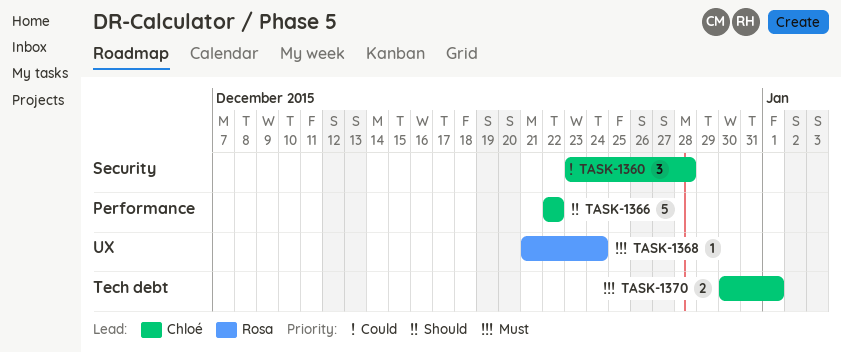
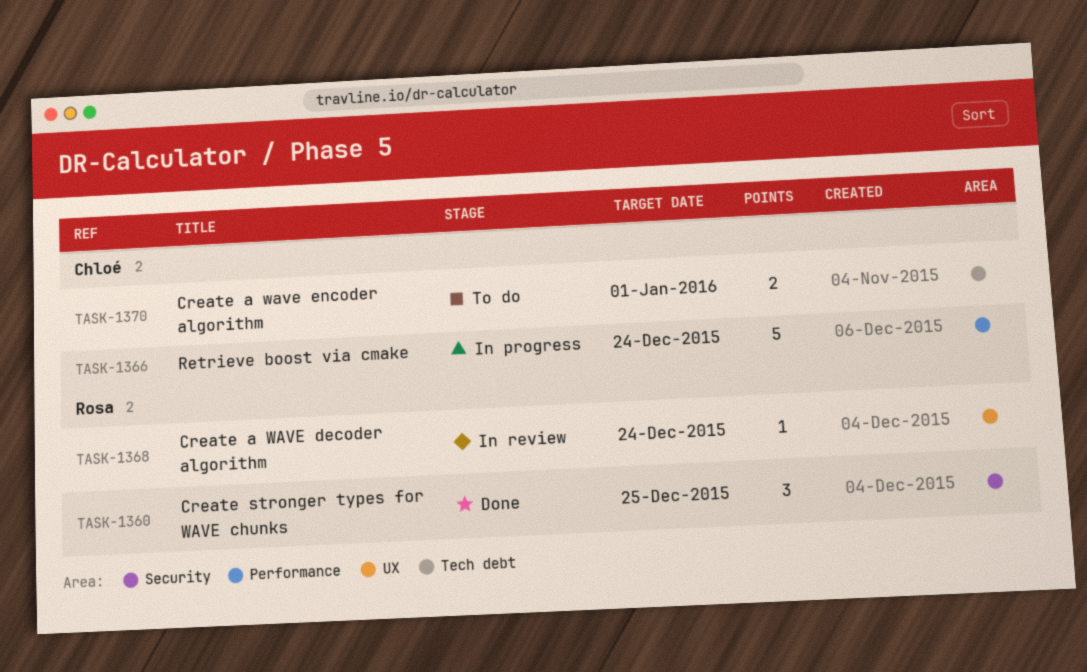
TASK-1360, owner: Chloé -> Rosa
TASK-1360, due: Dec 28 -> Dec 25
TASK-1366, due: Dec 22 -> Dec 24

